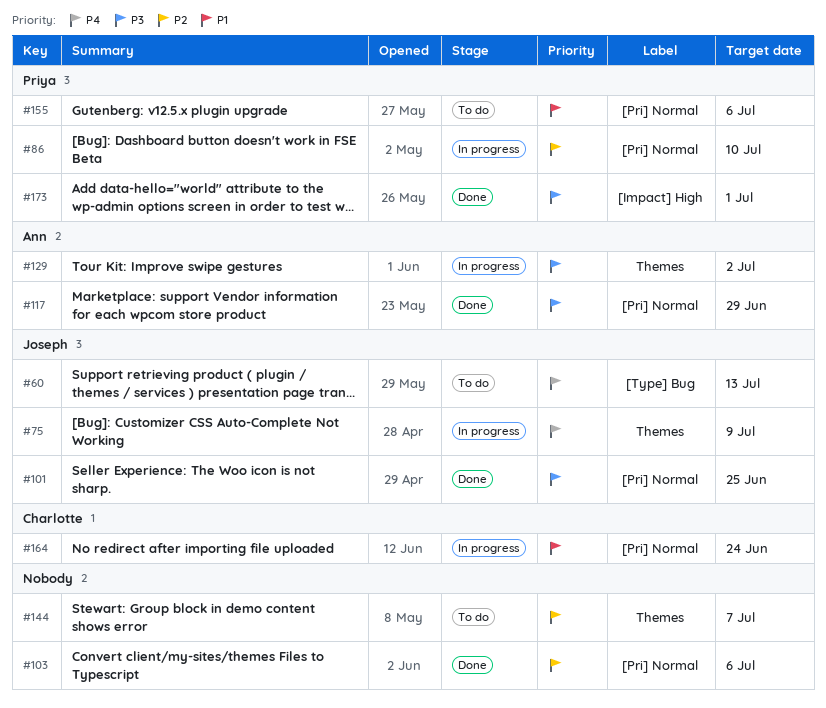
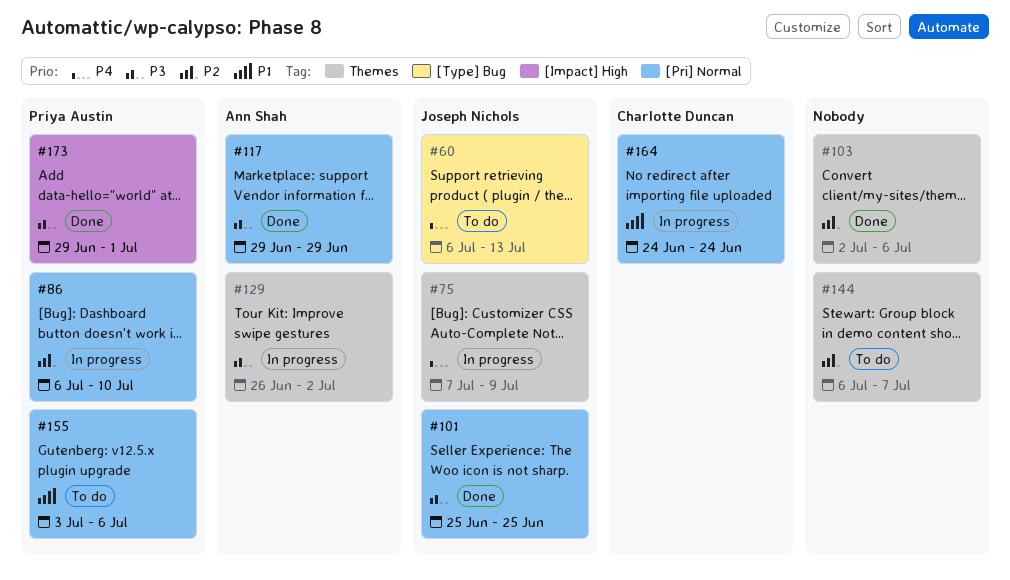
#103, label: [Pri] Normal -> Themes

